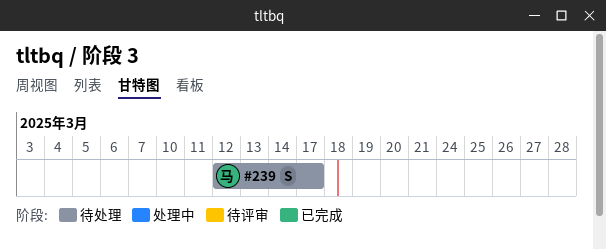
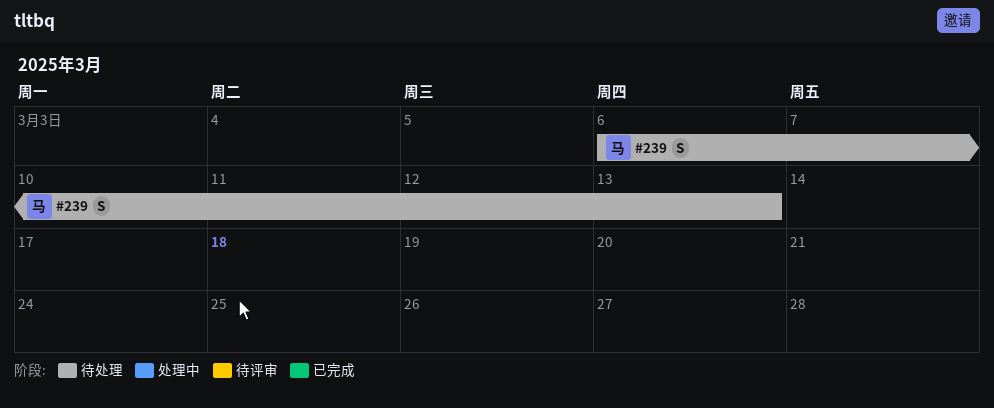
#239, start: Mar 12 -> Mar 6
#239, due: Mar 17 -> Mar 13

